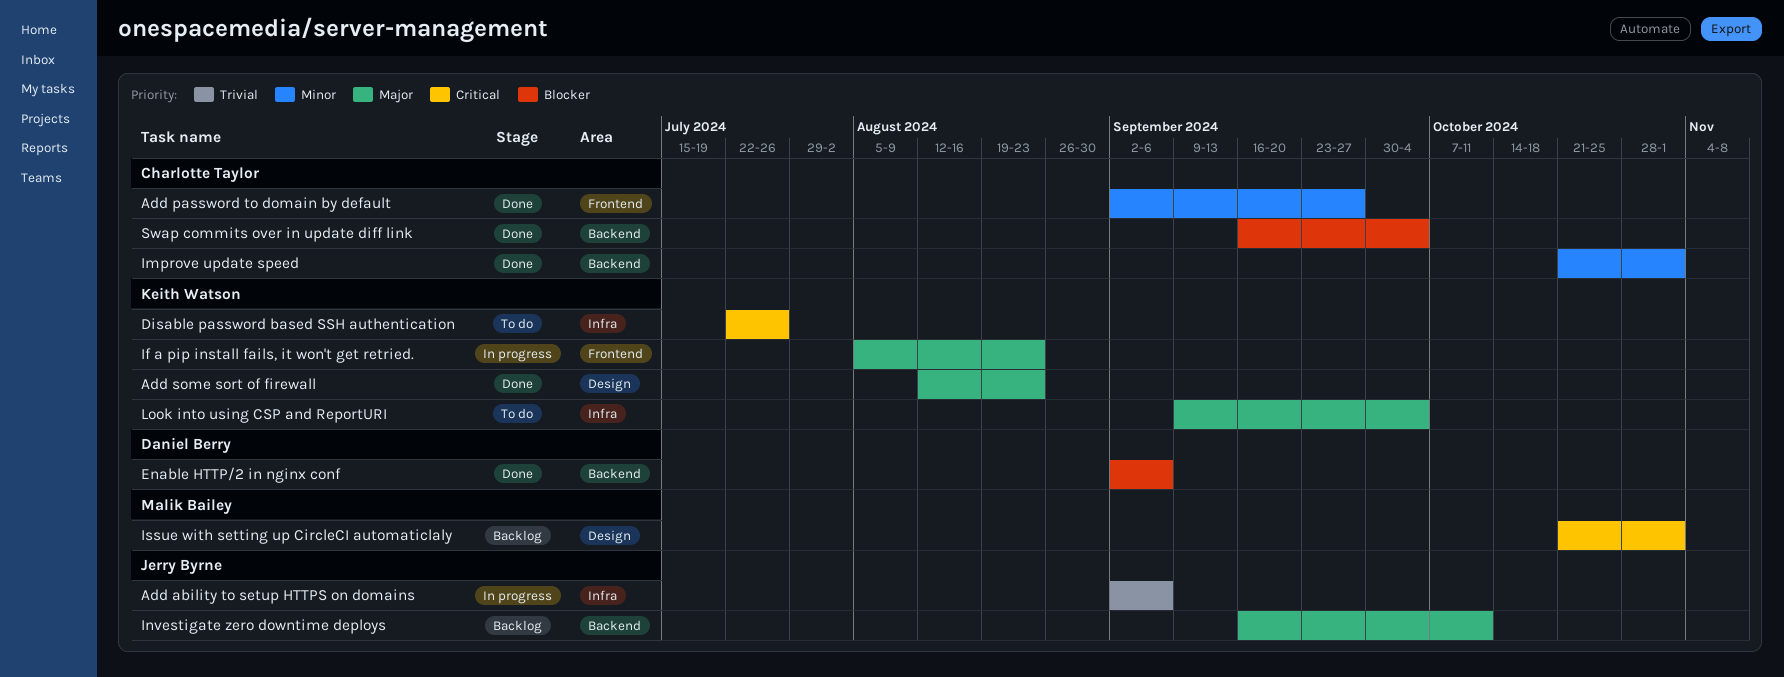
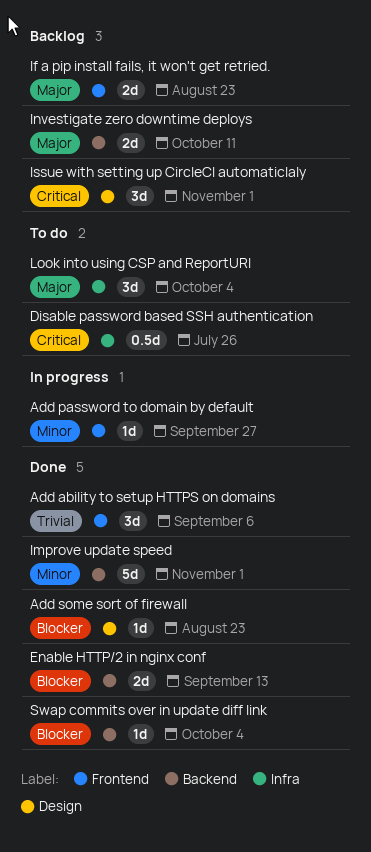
Add ability to setup HTTPS on domains, status: In progress -> Done
Add ability to setup HTTPS on domains, label: Infra -> Frontend
Add password to domain by default, status: Done -> In progress
Add some sort of firewall, priority: Major -> Blocker
Enable HTTP/2 in nginx conf, due: Sep 6 -> Sep 13
If a pip install fails, it won't get retried., status: In progress -> Backlog

